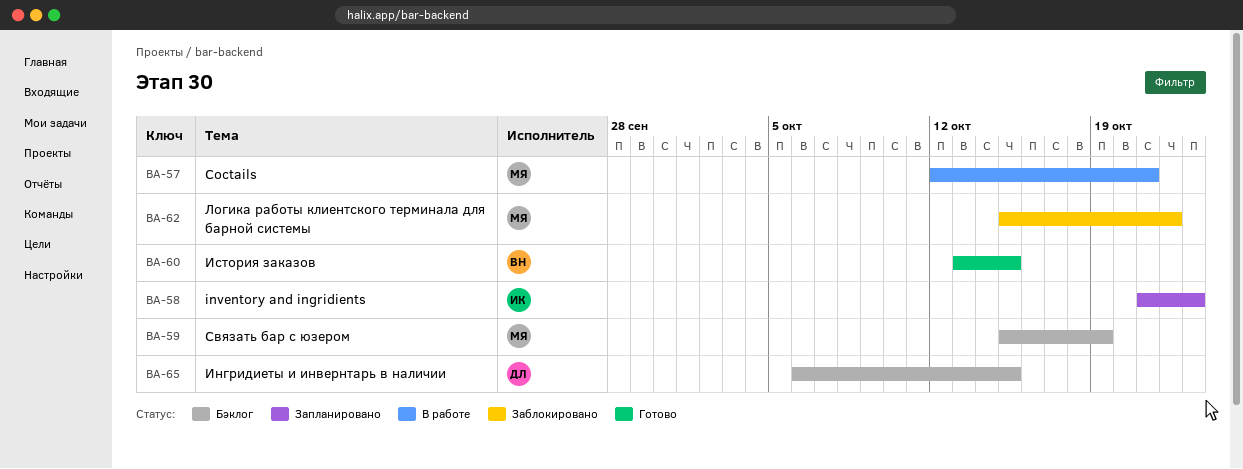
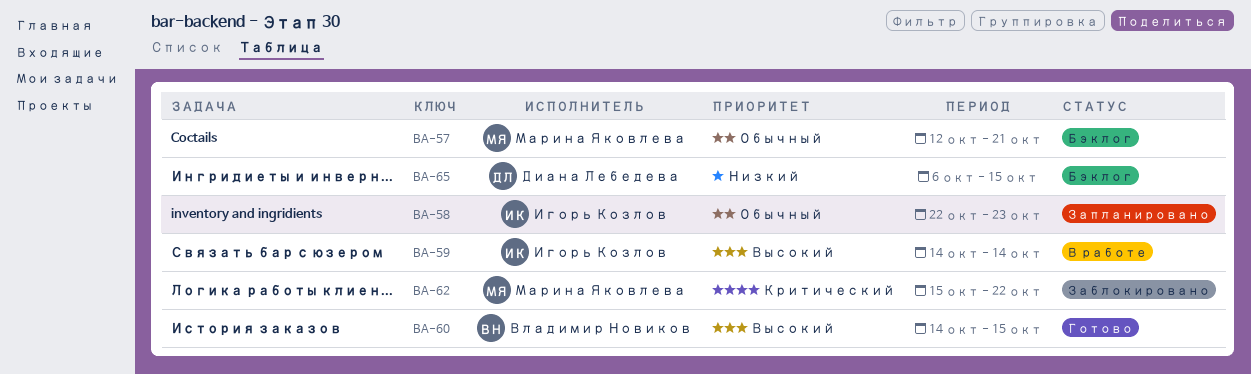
BA-57, status: В работе -> Бэклог
BA-58, start: Oct 21 -> Oct 22
BA-59, status: Бэклог -> В работе
BA-59, owner: Марина Яковлева -> Игорь Козлов
BA-59, start: Oct 15 -> Oct 14
BA-59, due: Oct 19 -> Oct 14
BA-60, start: Oct 13 -> Oct 14

